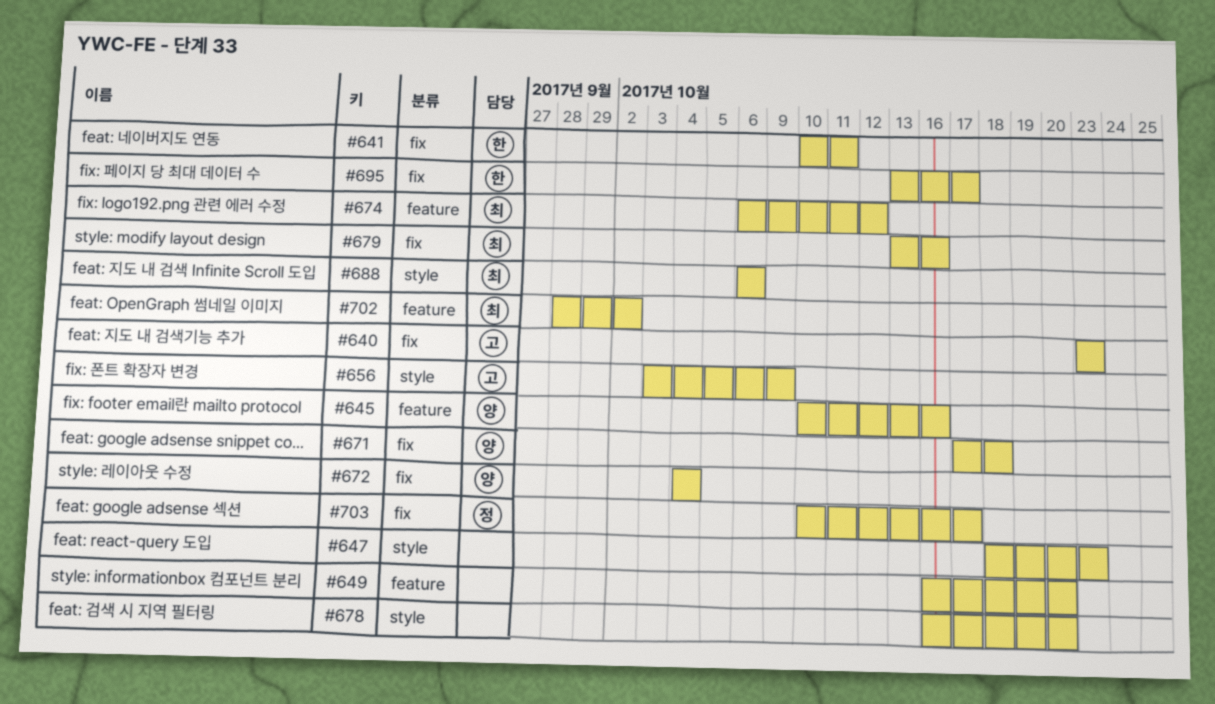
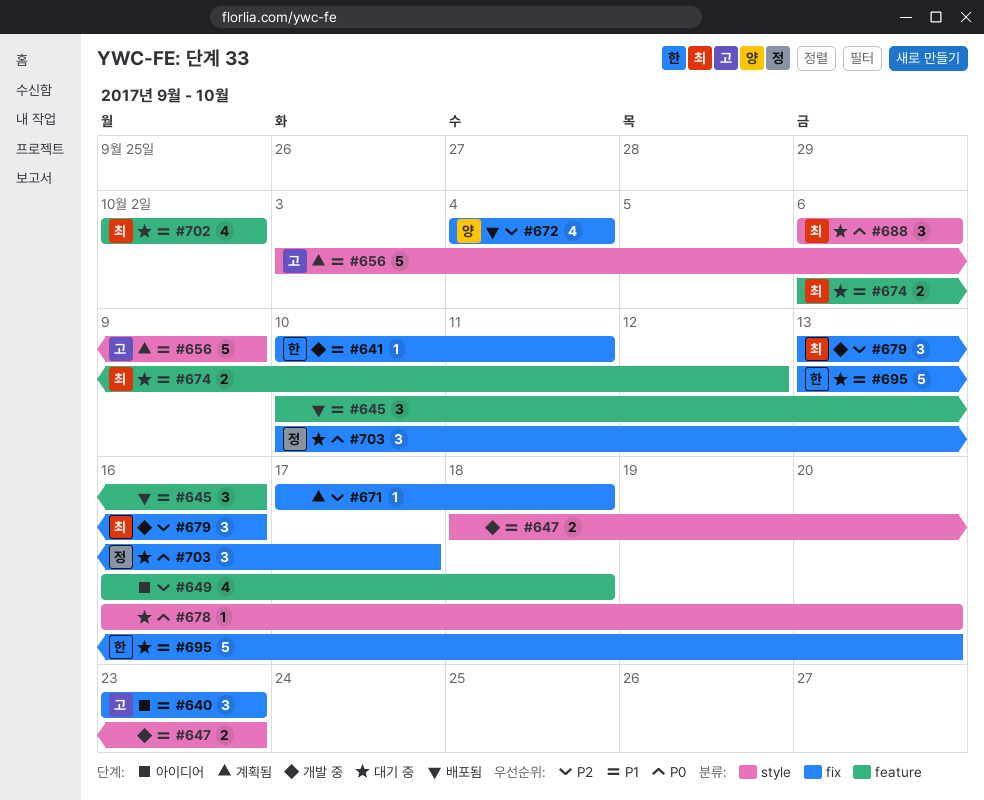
#645, owner: 양 -> none
#649, due: Oct 20 -> Oct 18
#671, owner: 양 -> none
#695, due: Oct 17 -> Oct 20
#702, start: Sep 28 -> Oct 2

